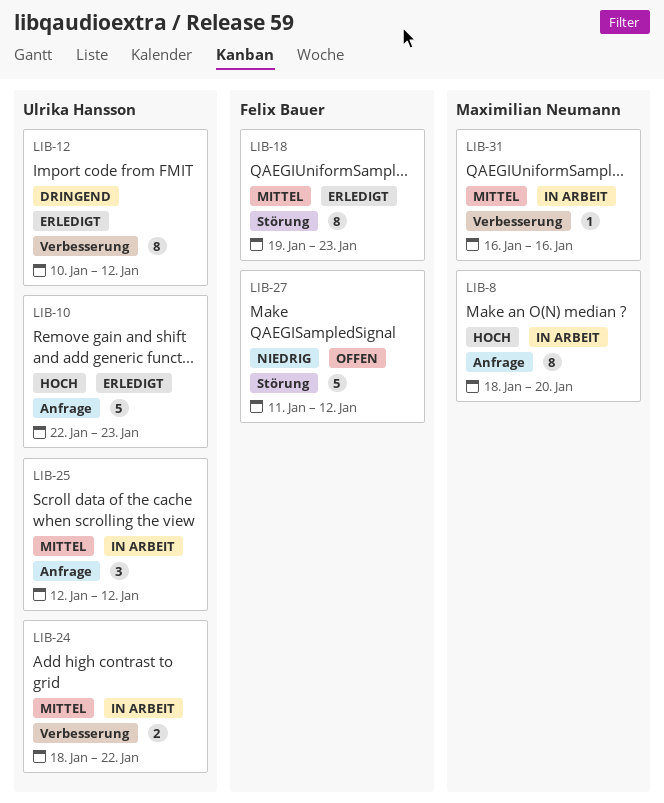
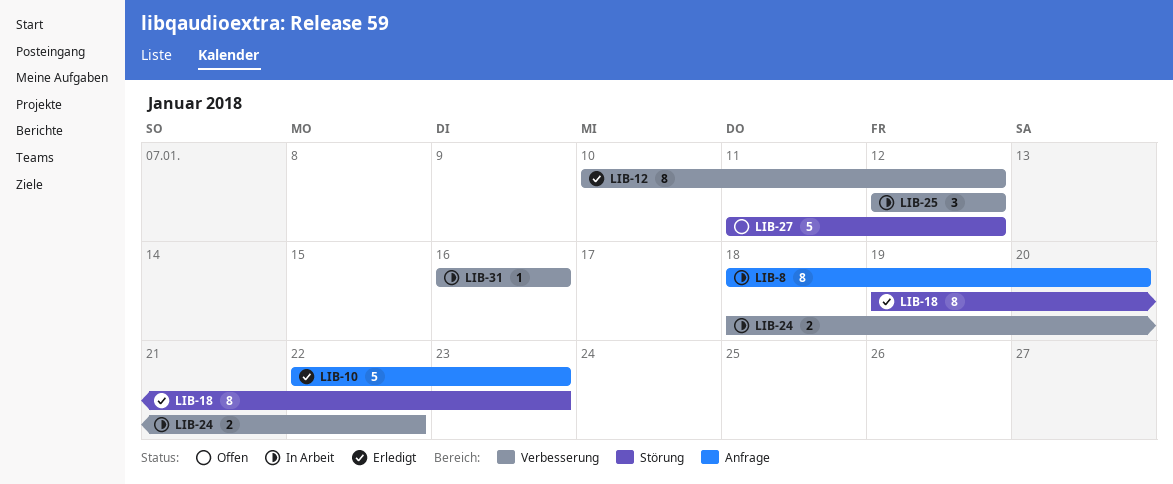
LIB-25, label: Anfrage -> Verbesserung

